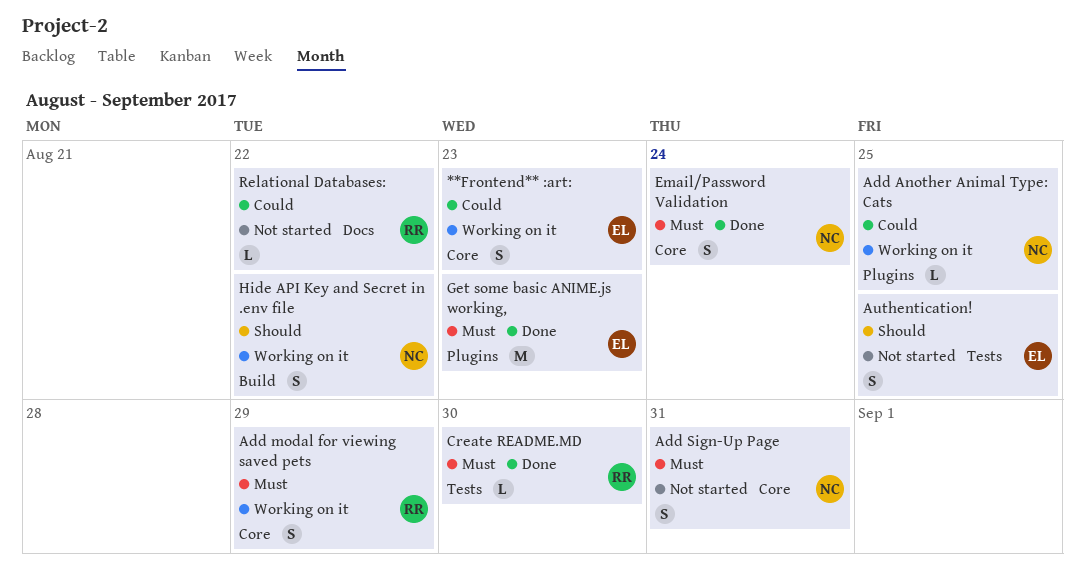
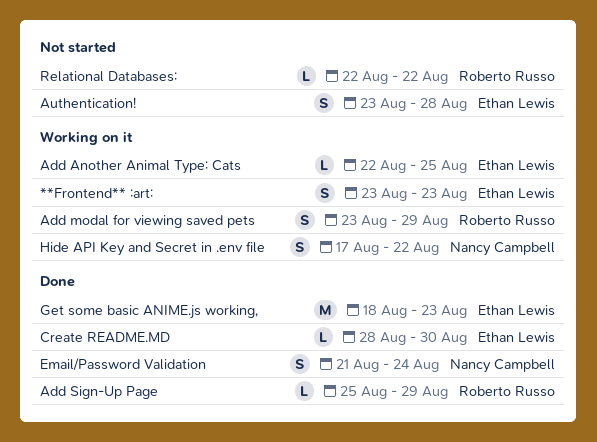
Add Another Animal Type: Cats, owner: Nancy Campbell -> Ethan Lewis
Add Sign-Up Page, status: Not started -> Done
Add Sign-Up Page, owner: Nancy Campbell -> Roberto Russo
Add Sign-Up Page, estimate: S -> L
Add Sign-Up Page, due: Aug 31 -> Aug 29
Authentication!, due: Aug 25 -> Aug 28
Create README.MD, owner: Roberto Russo -> Ethan Lewis

